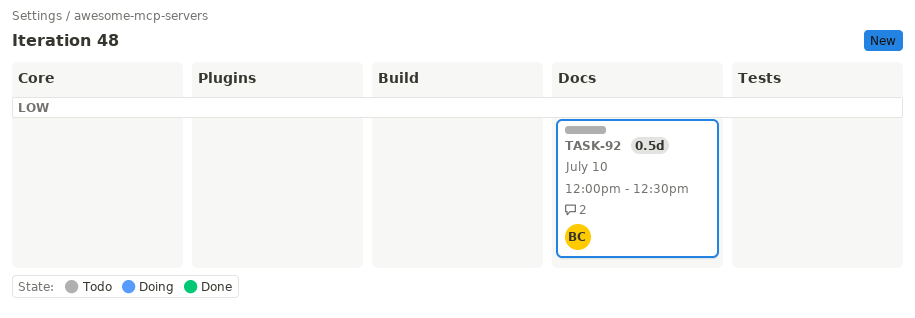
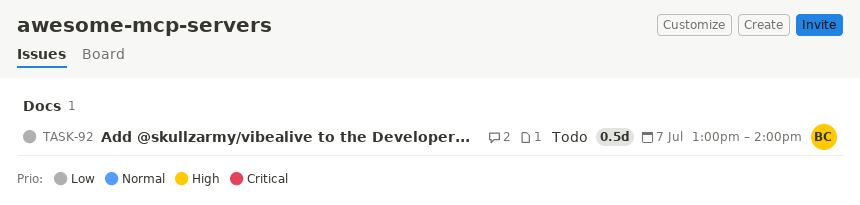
TASK-92, day: Jul 10 -> Jul 7
TASK-92, begins: 12:00 -> 13:00
TASK-92, ends: 12:30 -> 14:00

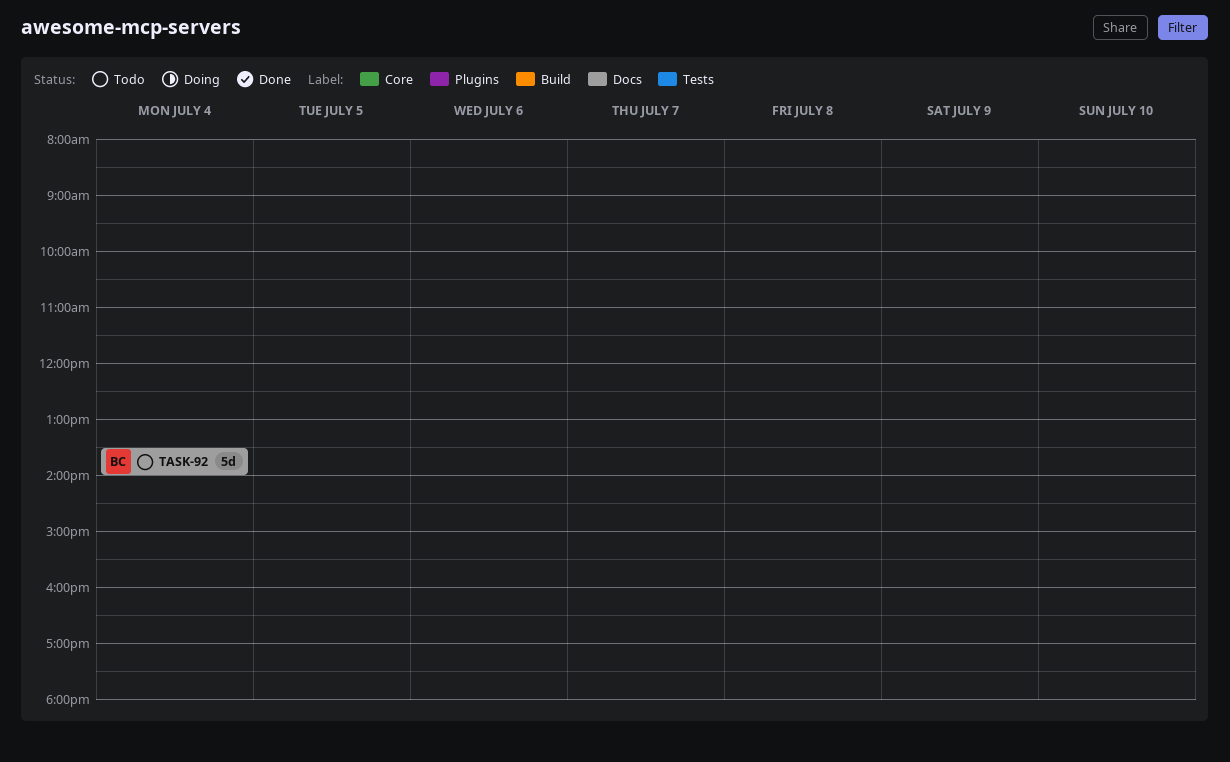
TASK-92, estimate: 0.5d -> 5d
TASK-92, day: Jul 7 -> Jul 4
TASK-92, begins: 13:00 -> 13:30

